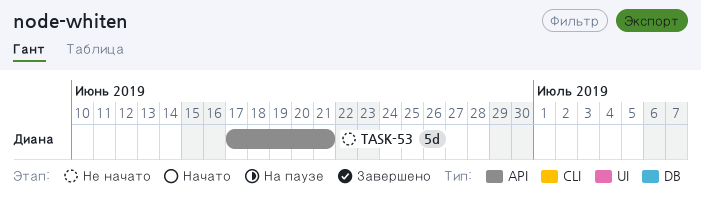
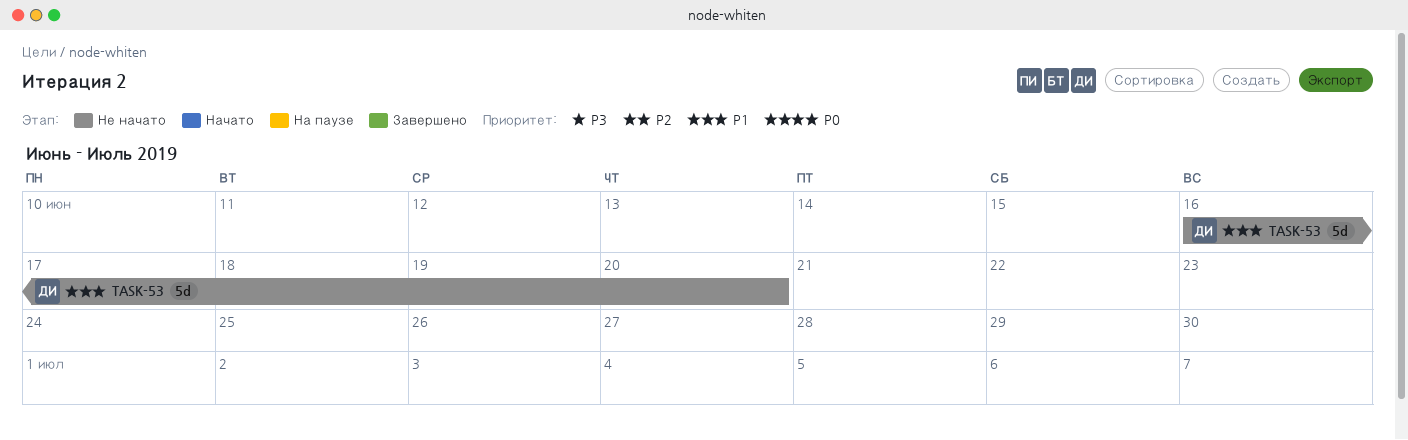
TASK-53, start: Jun 17 -> Jun 16
TASK-53, due: Jun 21 -> Jun 20

